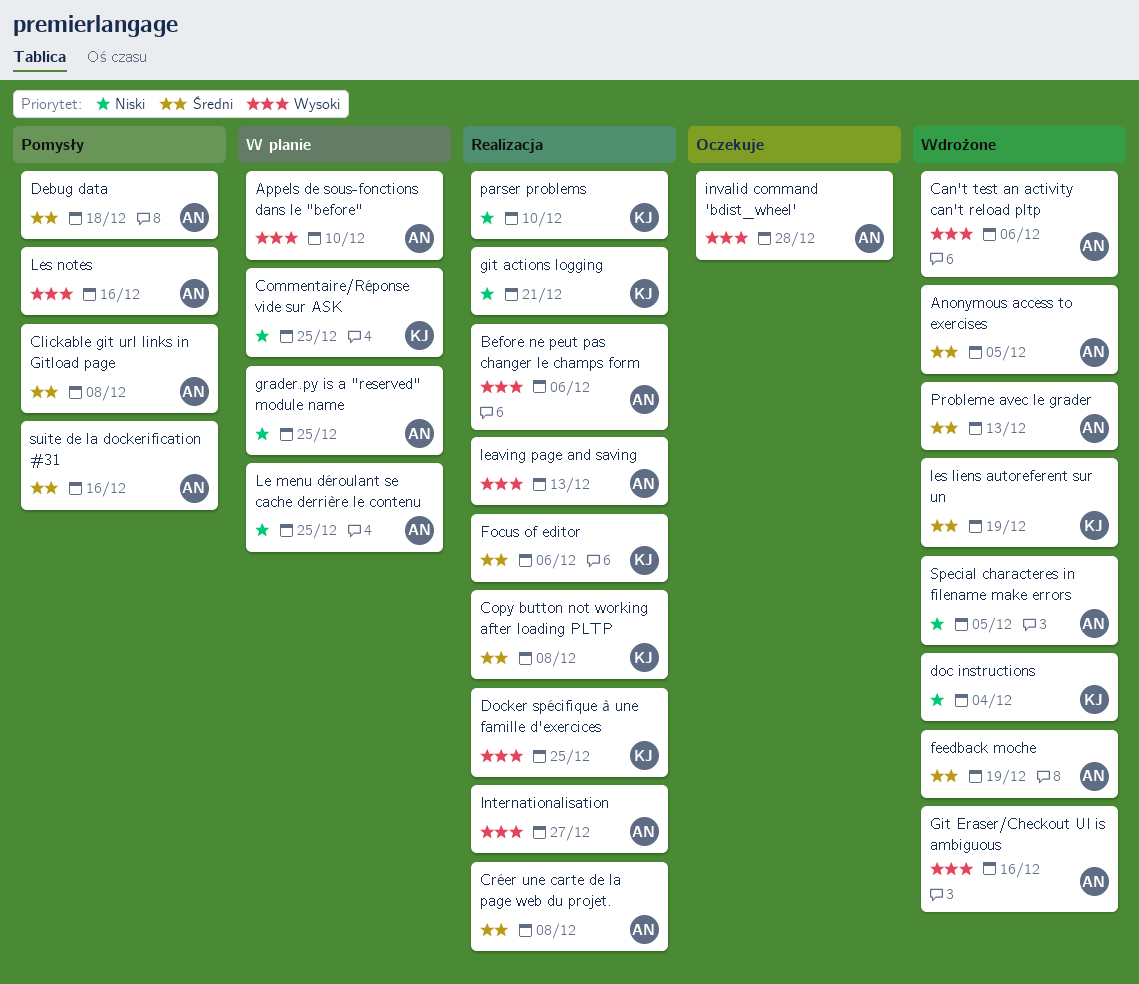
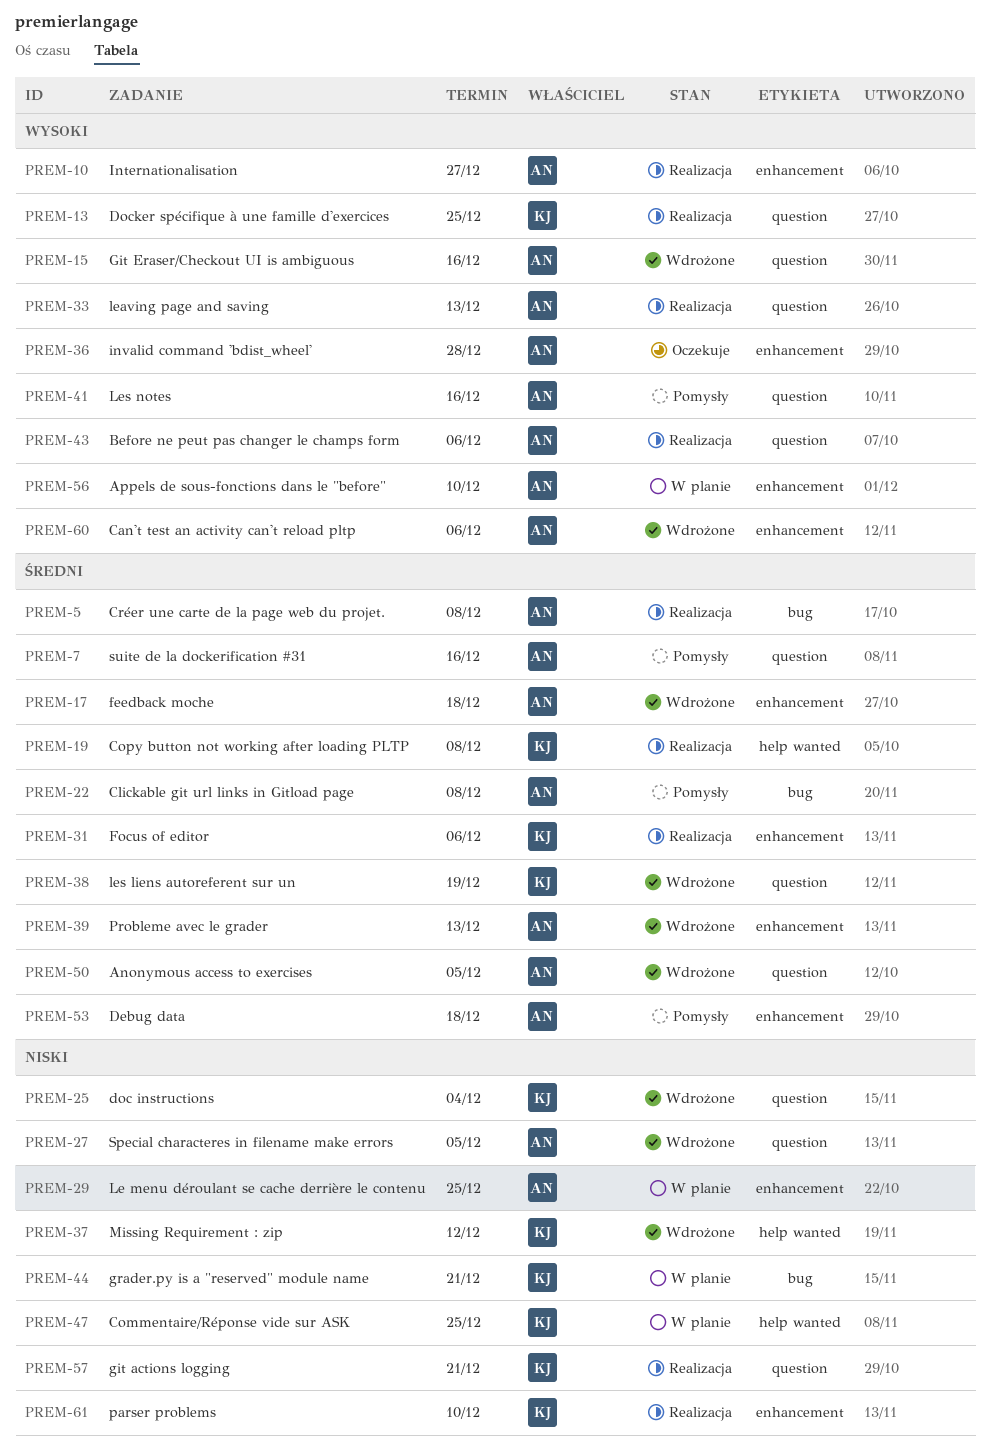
feedback moche, due: Dec 19 -> Dec 18
grader.py is a "reserved" module name, owner: AN -> KJ
grader.py is a "reserved" module name, due: Dec 25 -> Dec 21
Missing Requirement : zip: none -> present

